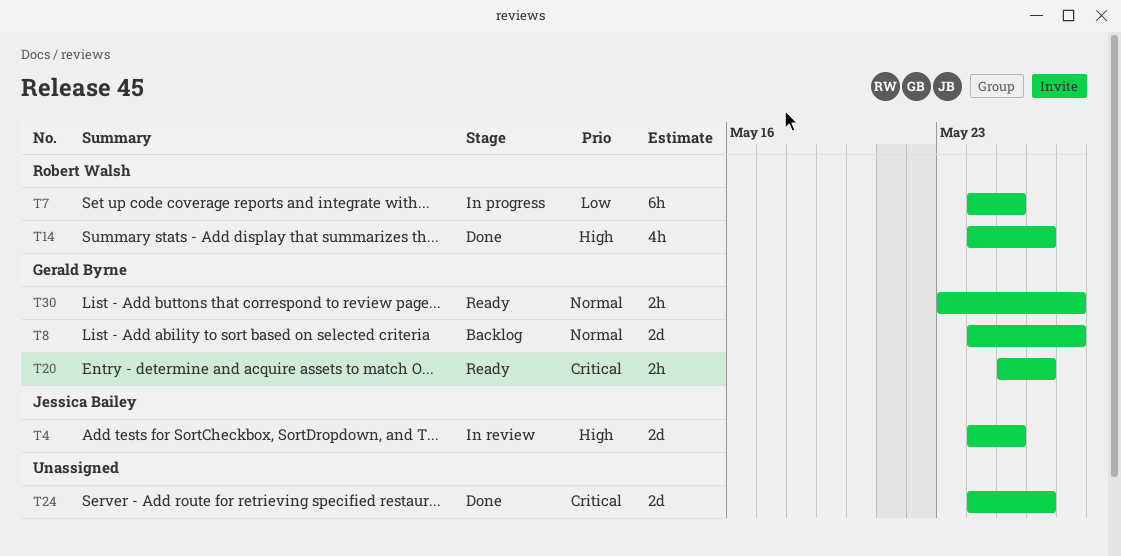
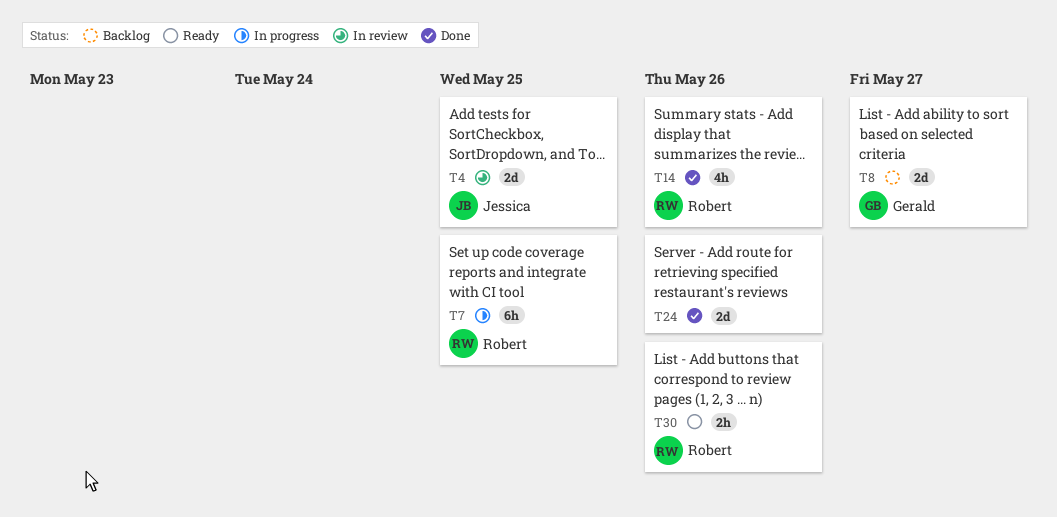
T20: present -> none
T30, owner: Gerald Byrne -> Robert Walsh
T30, due: May 27 -> May 26

